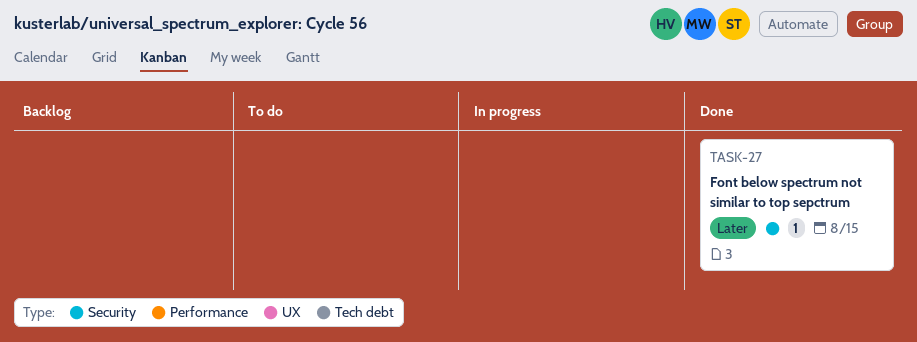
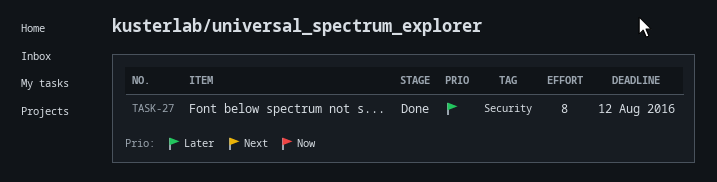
TASK-27, estimate: 1 -> 8
TASK-27, due: Aug 15 -> Aug 12

